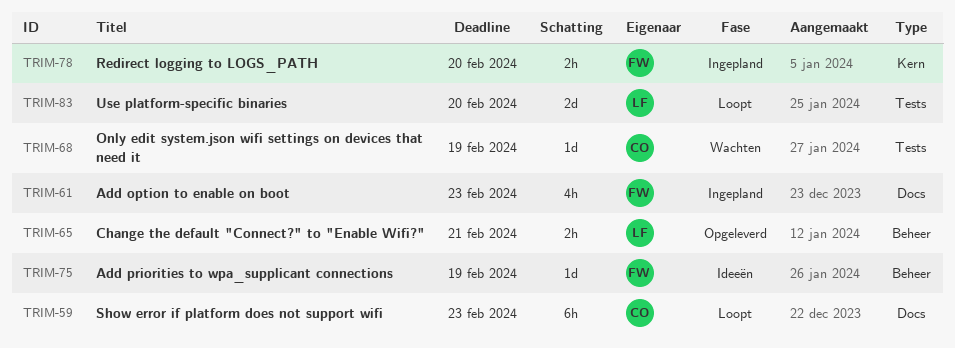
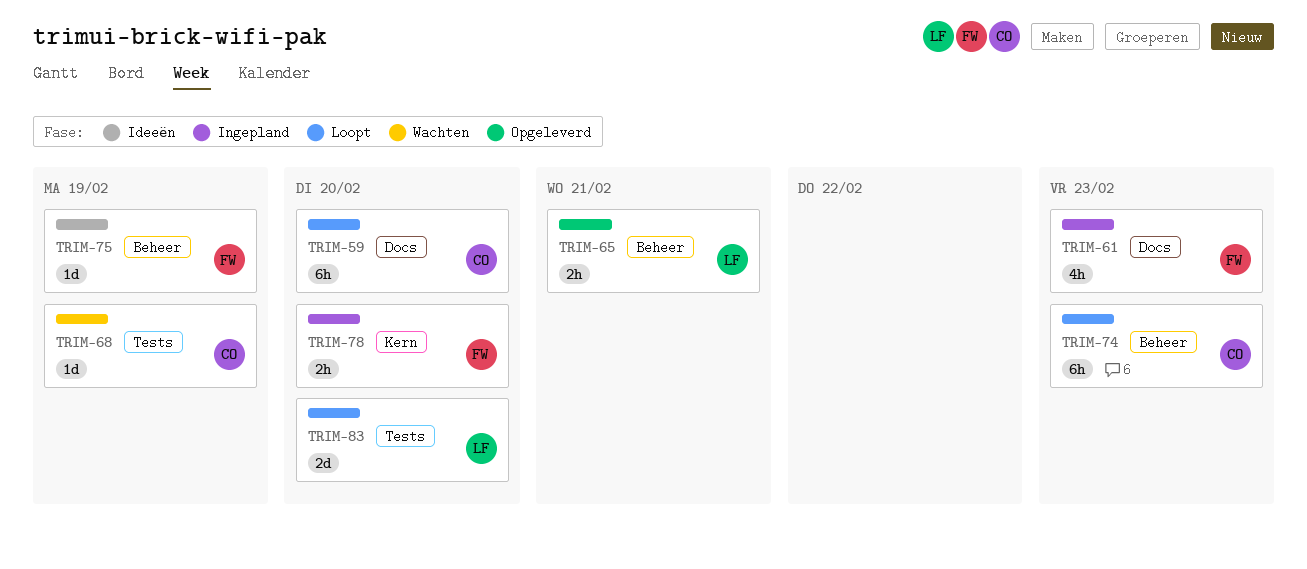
TRIM-59, due: Feb 23 -> Feb 20
TRIM-74: none -> present

